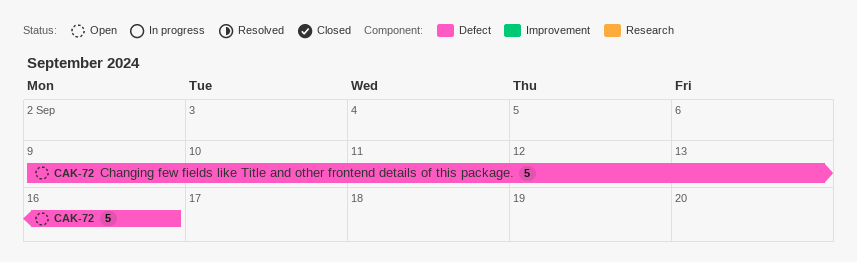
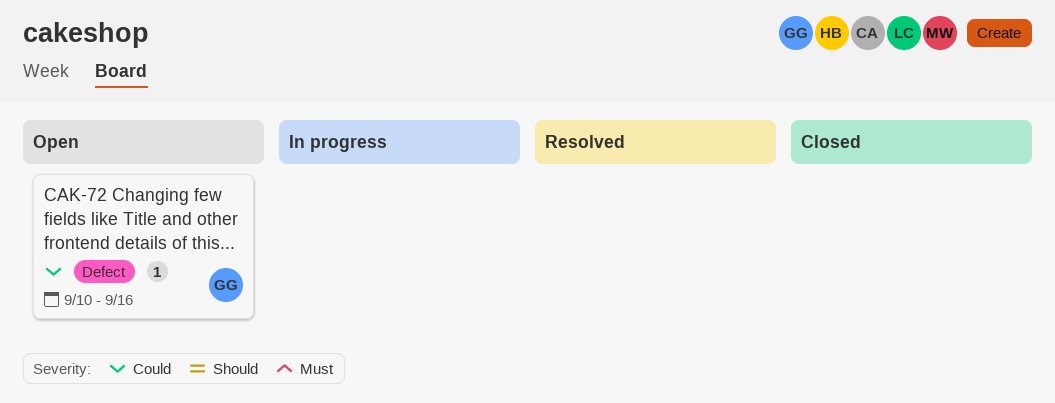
CAK-72, estimate: 5 -> 1
CAK-72, start: Sep 9 -> Sep 10

